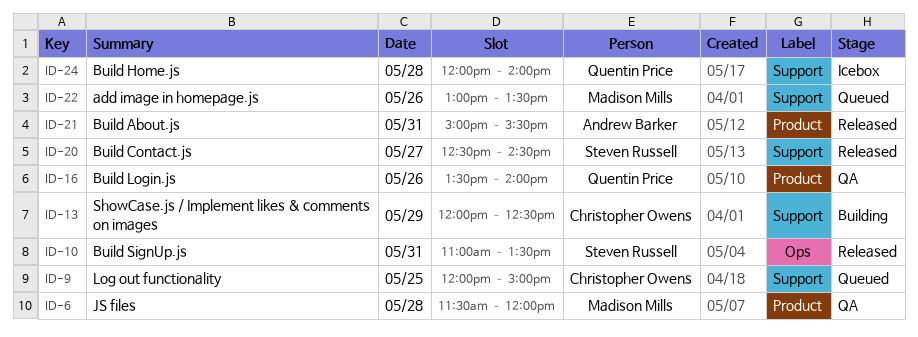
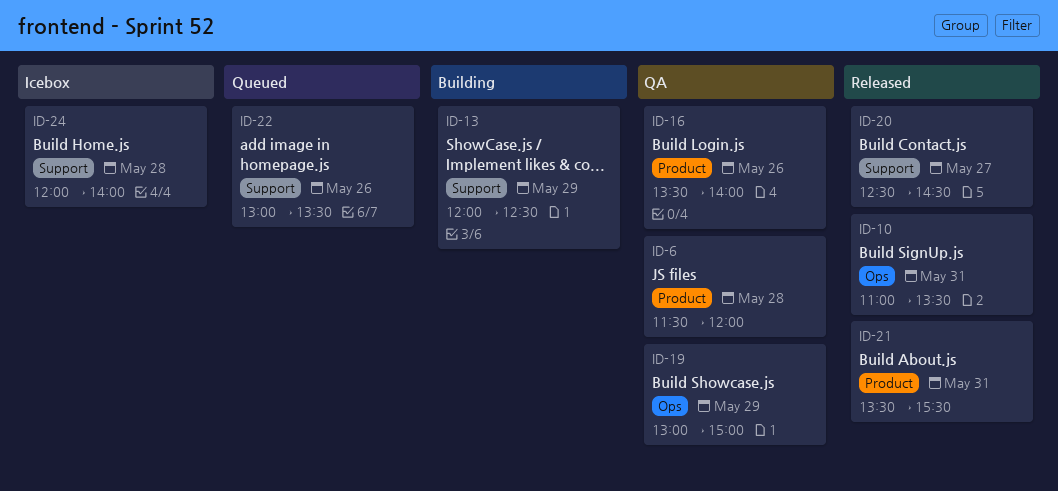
ID-9: present -> none
ID-19: none -> present
ID-21, begins: 15:00 -> 13:30

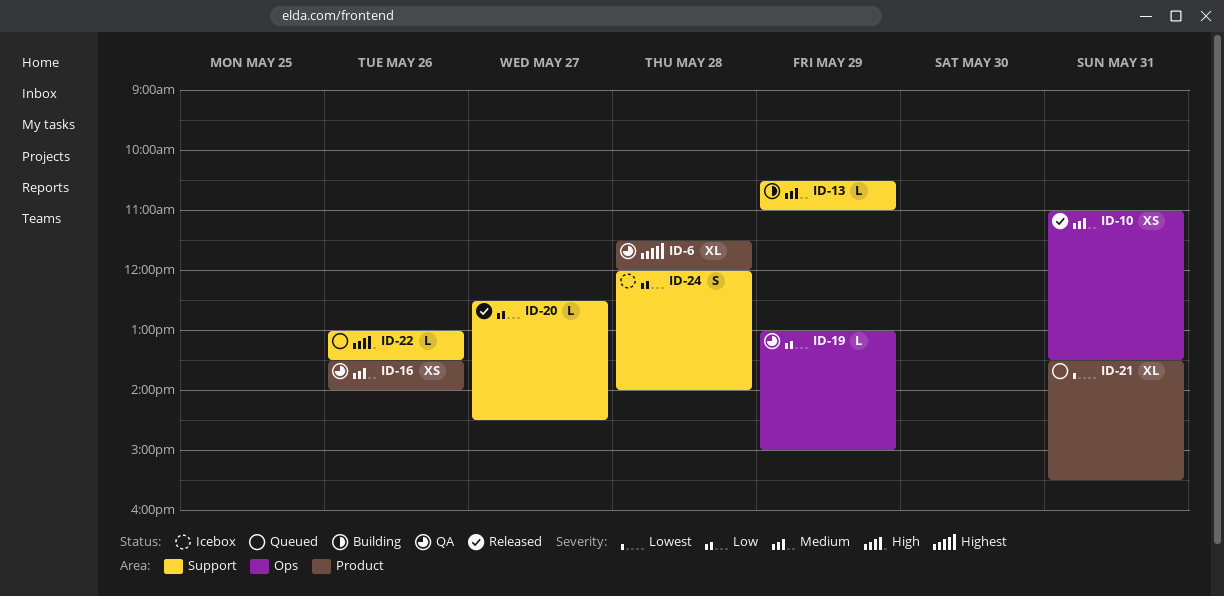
ID-13, begins: 12:00 -> 10:30
ID-13, ends: 12:30 -> 11:00
ID-21, status: Released -> Queued

